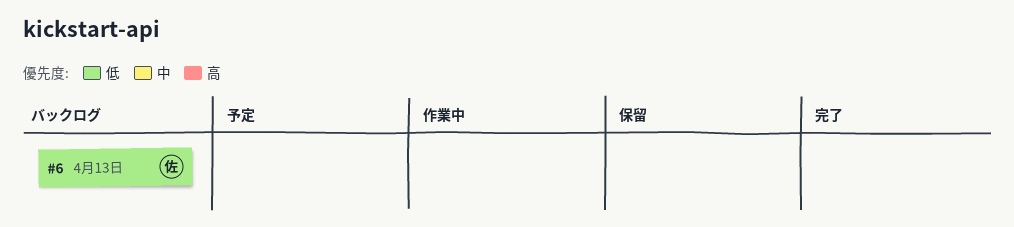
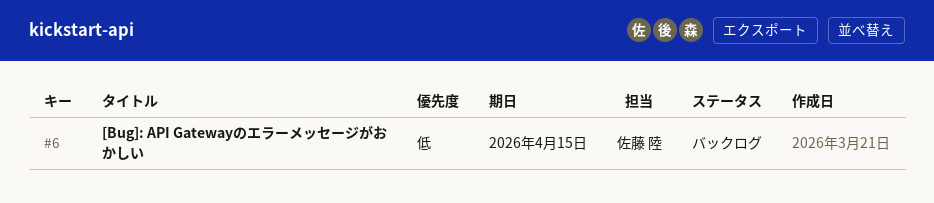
#6, due: Apr 13 -> Apr 15

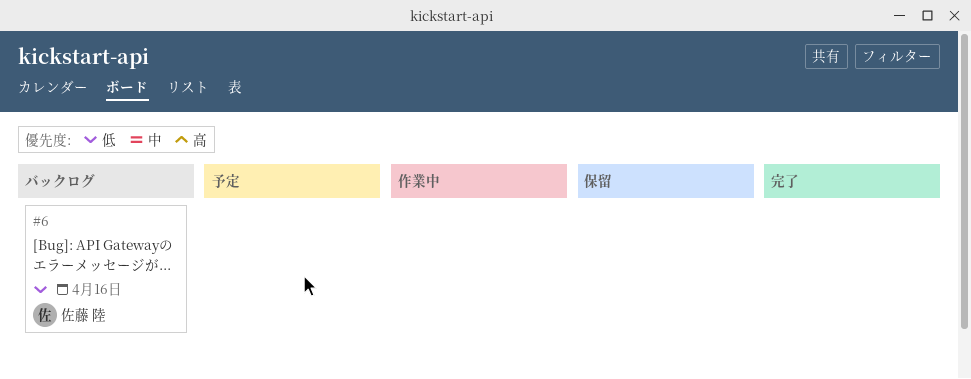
#6, due: Apr 15 -> Apr 16

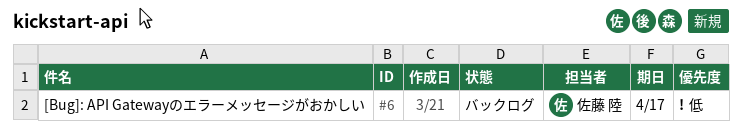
#6, due: Apr 16 -> Apr 17

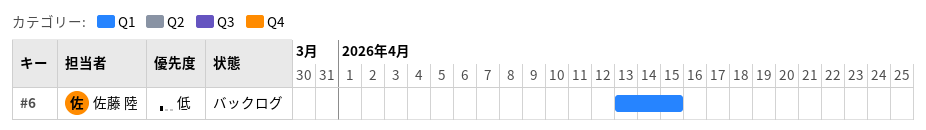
#6, due: Apr 17 -> Apr 15

